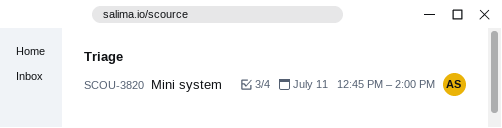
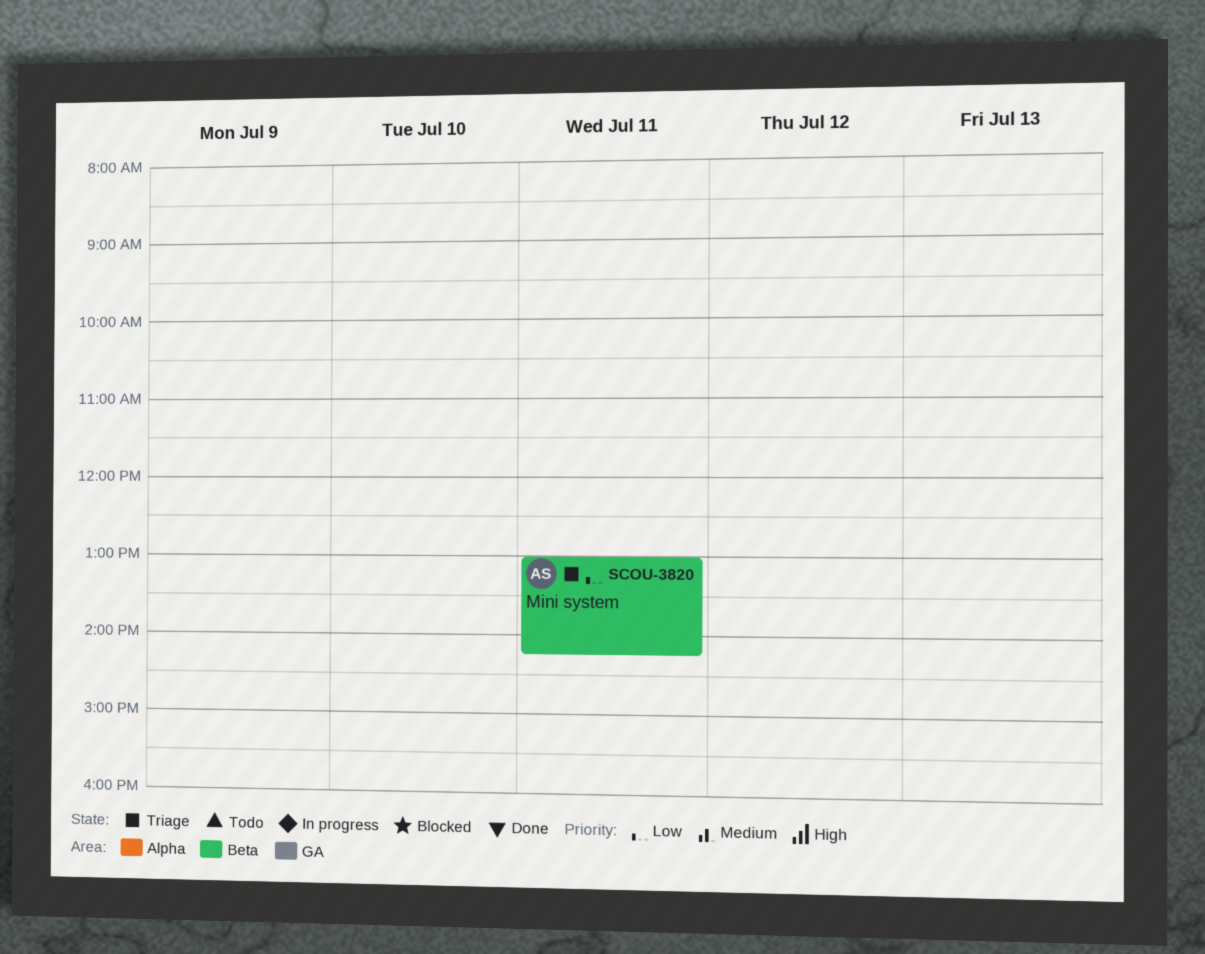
SCOU-3820, begins: 12:45 -> 13:00
SCOU-3820, ends: 14:00 -> 14:15

